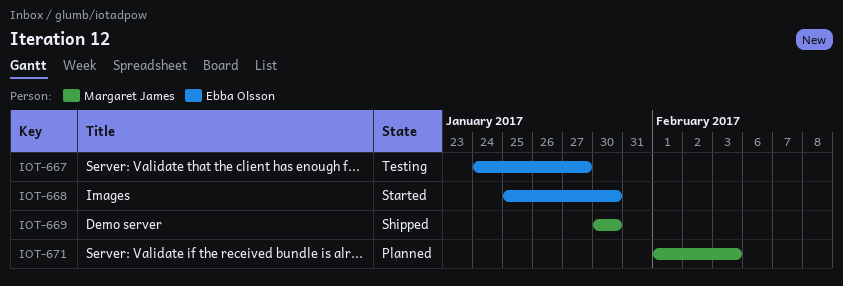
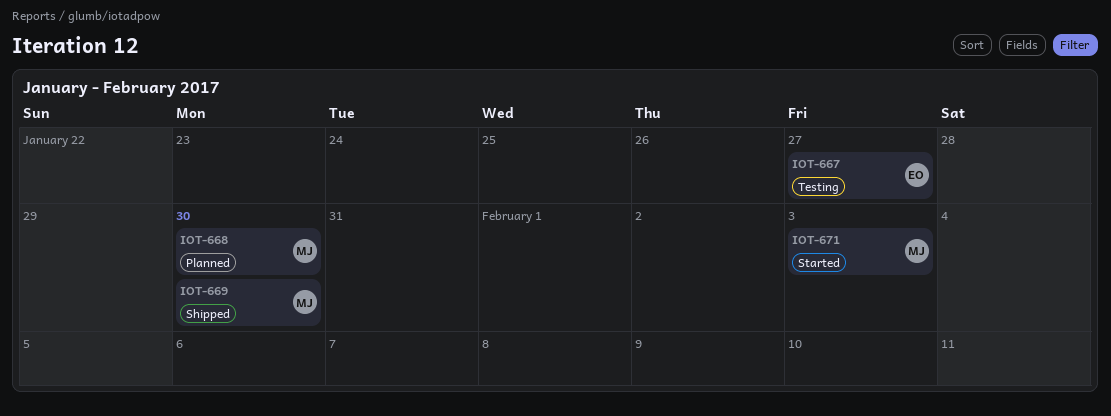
IOT-668, status: Started -> Planned
IOT-668, owner: Ebba Olsson -> Margaret James
IOT-671, status: Planned -> Started

